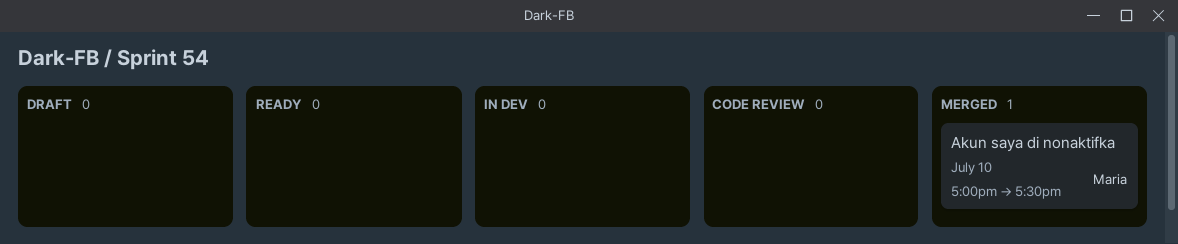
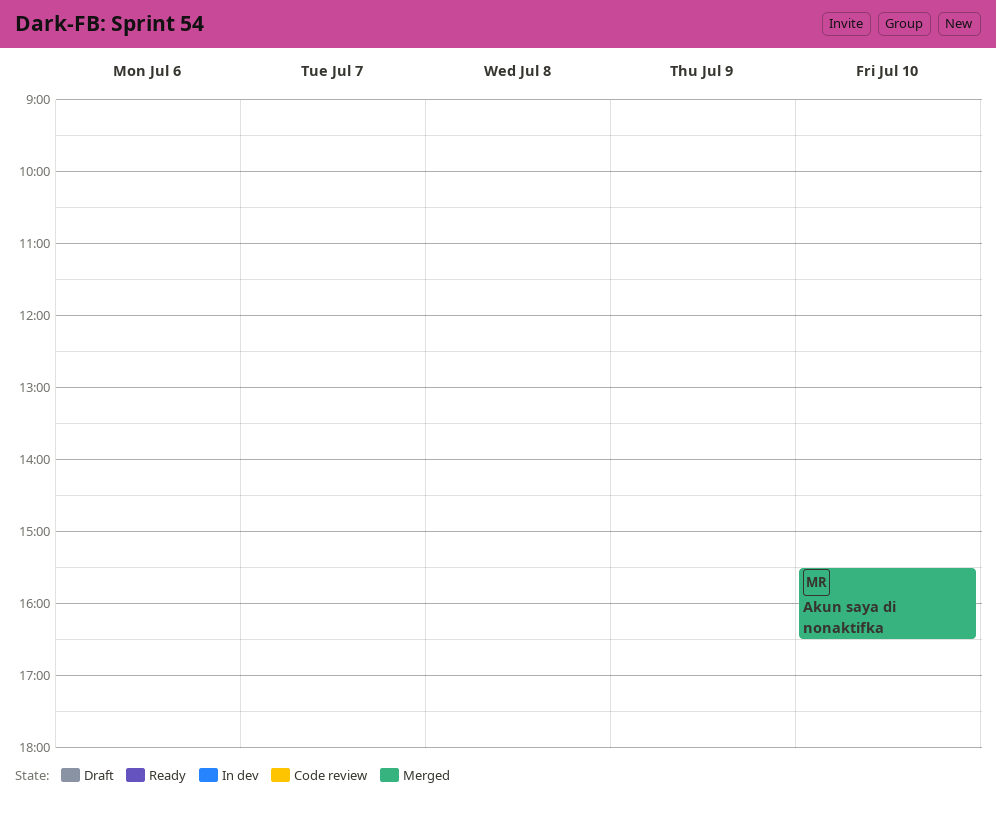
Akun saya di nonaktifka, begins: 17:00 -> 15:30
Akun saya di nonaktifka, ends: 17:30 -> 16:30

